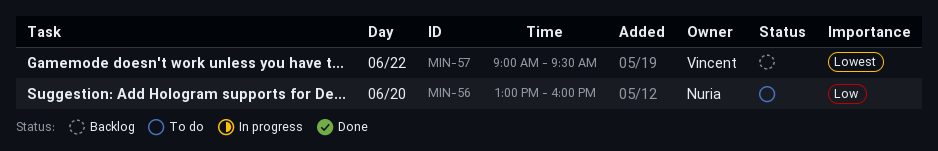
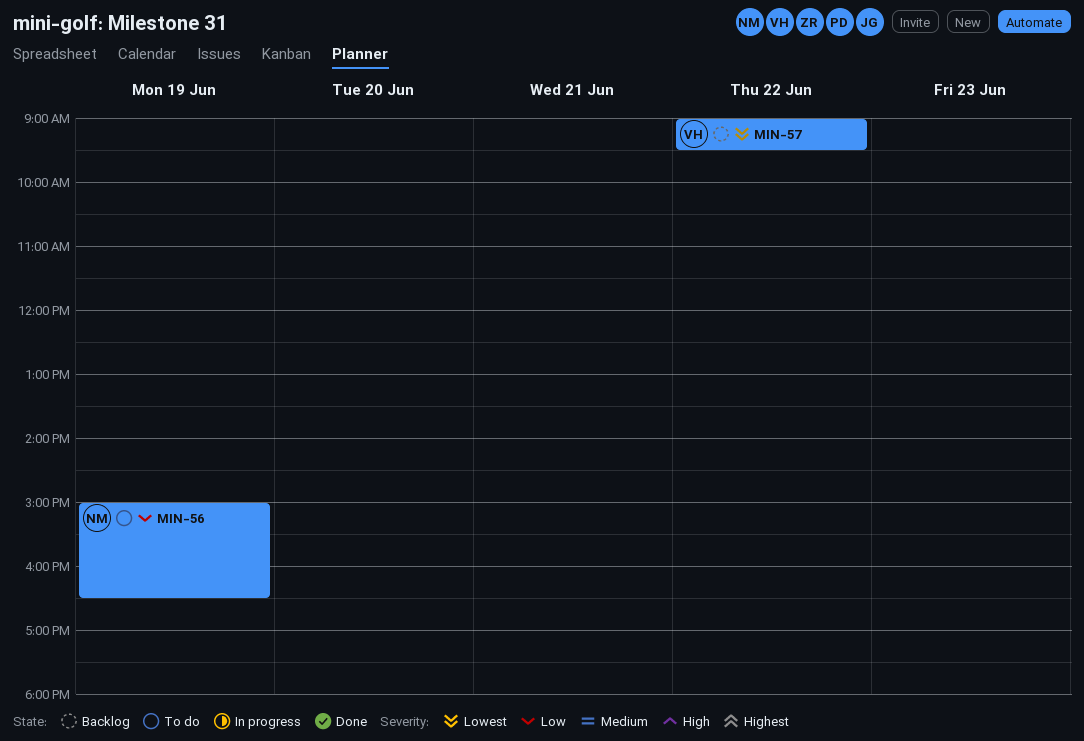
MIN-56, day: Jun 20 -> Jun 19
MIN-56, begins: 13:00 -> 15:00
MIN-56, ends: 16:00 -> 16:30

